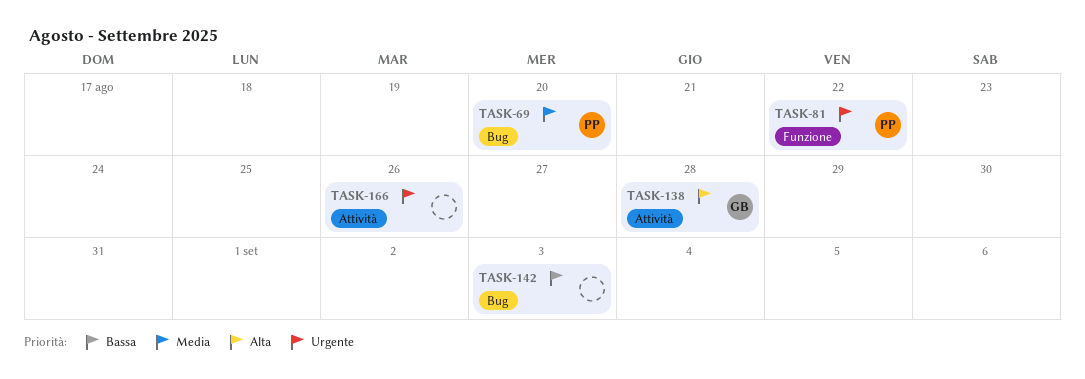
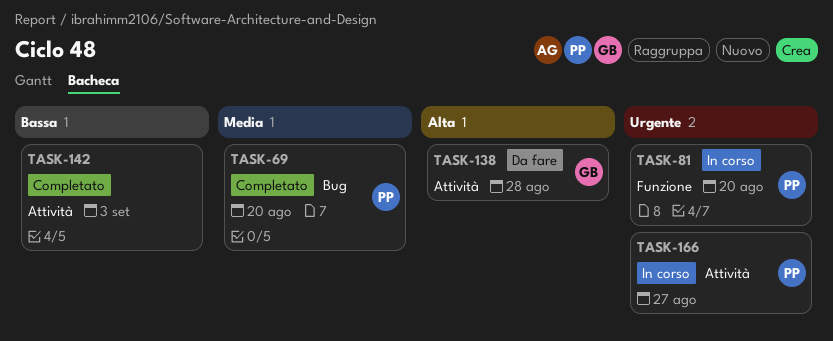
TASK-81, due: Aug 22 -> Aug 20
TASK-142, label: Bug -> Attività
TASK-166, owner: none -> PP
TASK-166, due: Aug 26 -> Aug 27

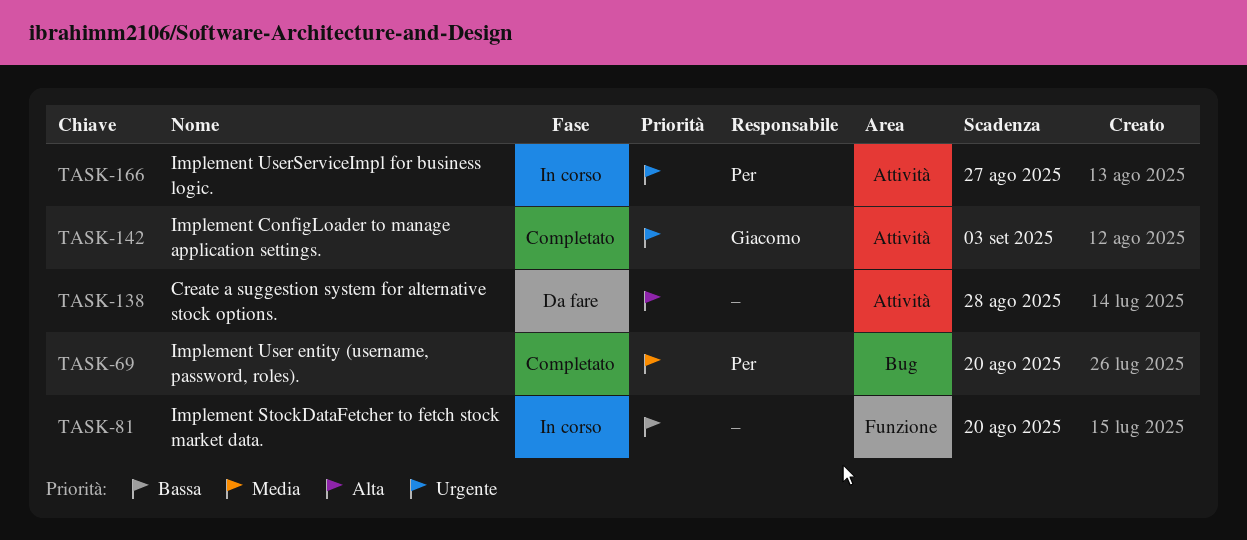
TASK-81, owner: Per -> none
TASK-81, priority: Urgente -> Bassa
TASK-138, owner: Giacomo -> none
TASK-142, owner: none -> Giacomo
TASK-142, priority: Bassa -> Urgente

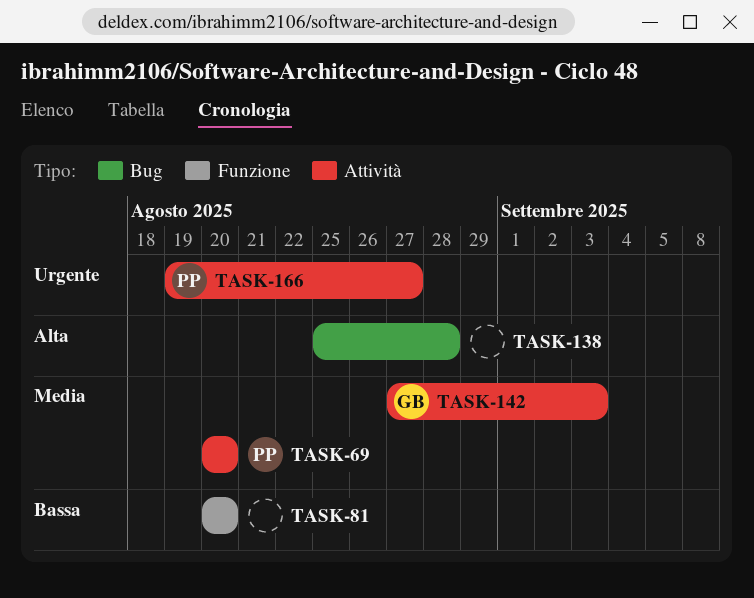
TASK-69, label: Bug -> Attività
TASK-138, label: Attività -> Bug
TASK-142, priority: Urgente -> Media

